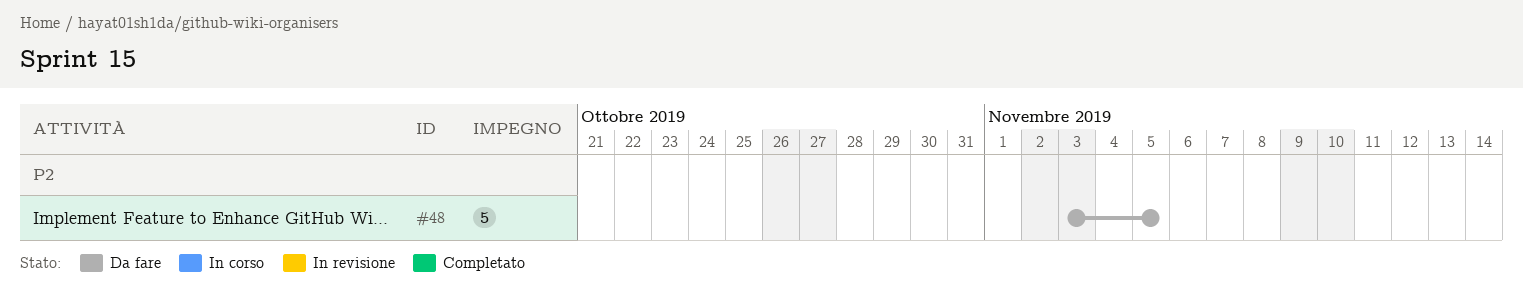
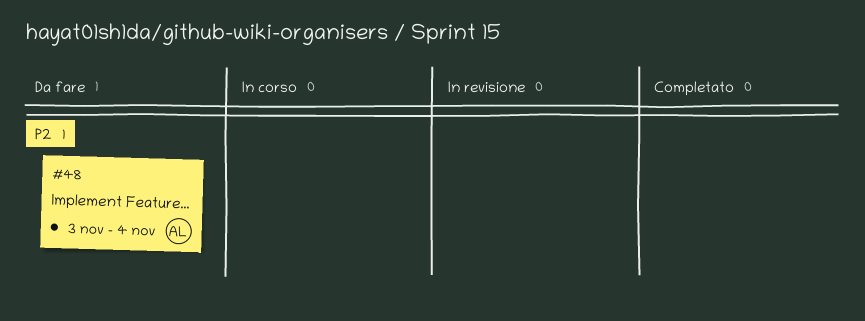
#48, estimate: 5 -> 1
#48, due: Nov 5 -> Nov 4

